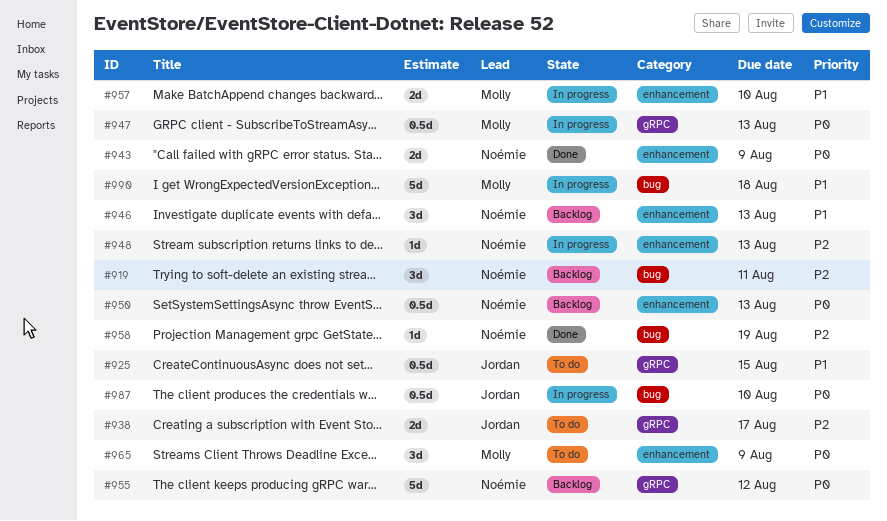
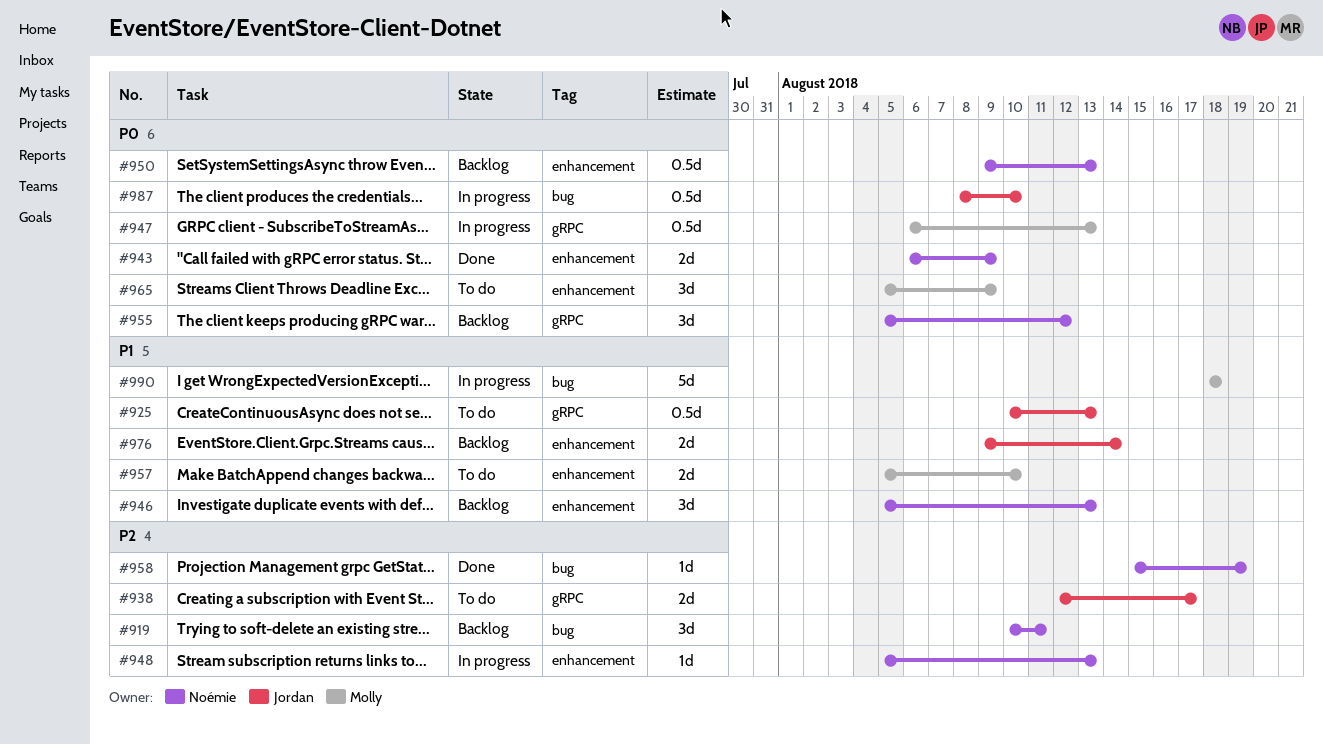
#925, due: Aug 15 -> Aug 13
#955, estimate: 5d -> 3d
#957, status: In progress -> To do
#976: none -> present

